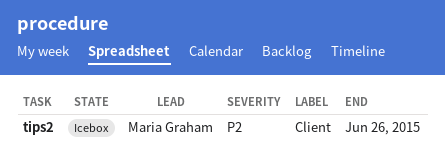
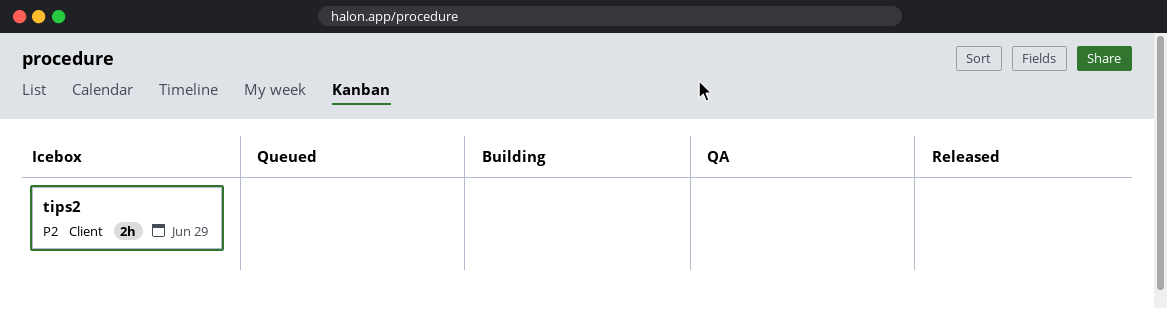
tips2, due: Jun 26 -> Jun 29

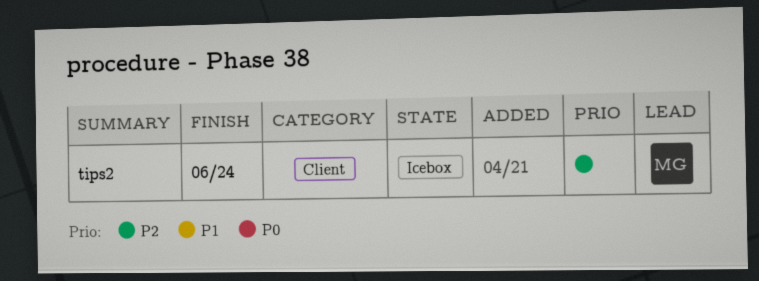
tips2, due: Jun 29 -> Jun 24

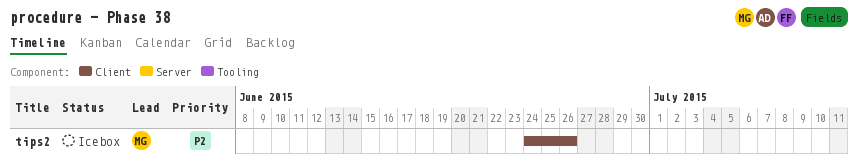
tips2, due: Jun 24 -> Jun 26

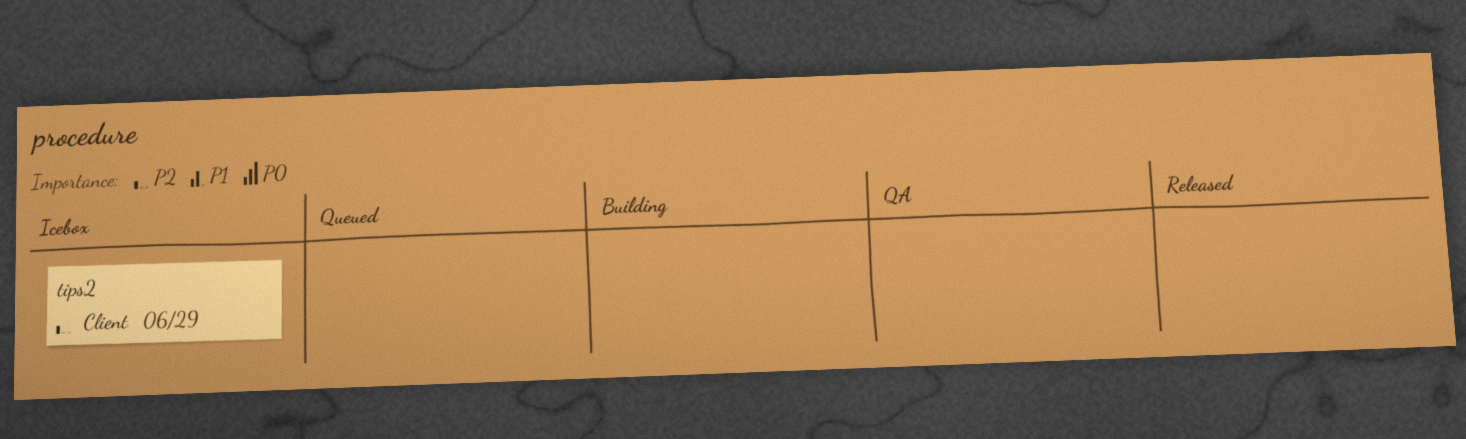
tips2, due: Jun 26 -> Jun 29

